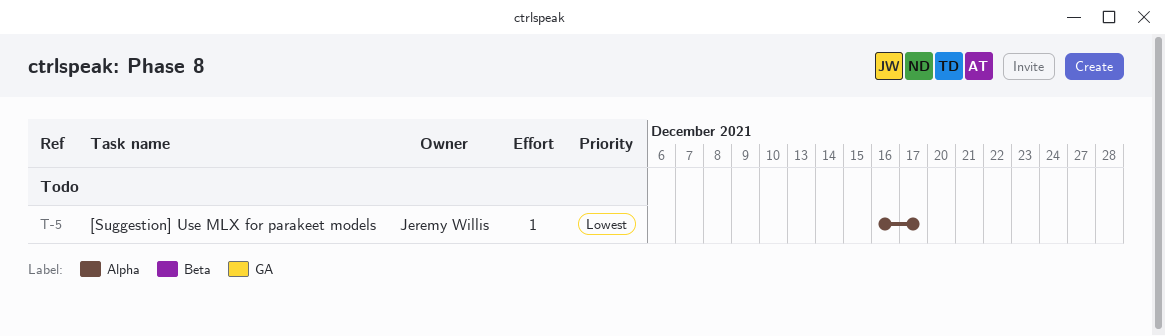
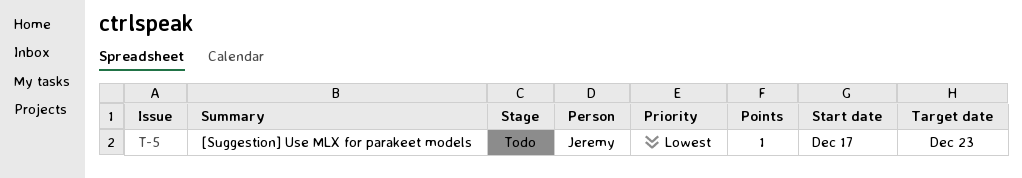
T-5, start: Dec 16 -> Dec 17
T-5, due: Dec 17 -> Dec 23

